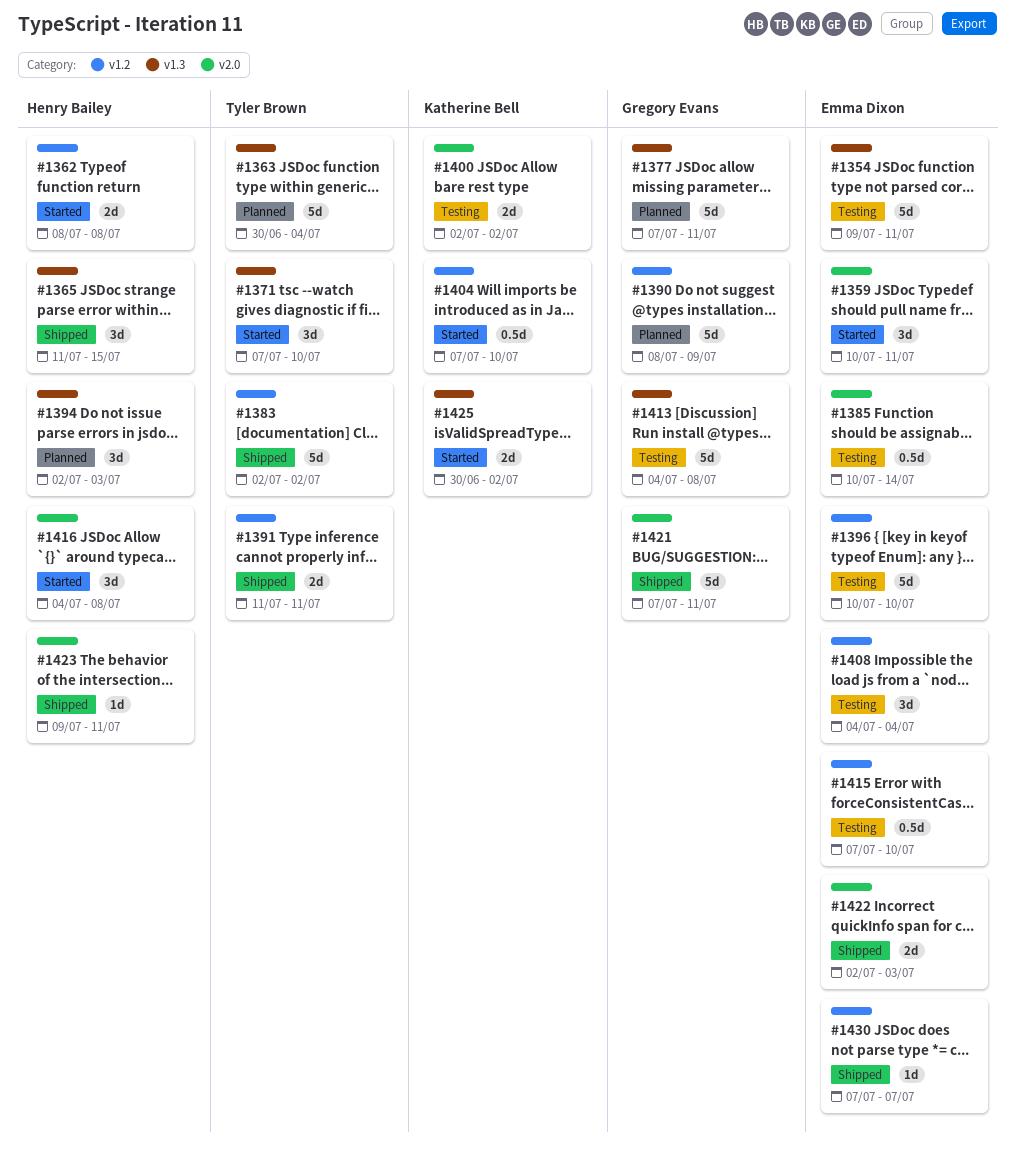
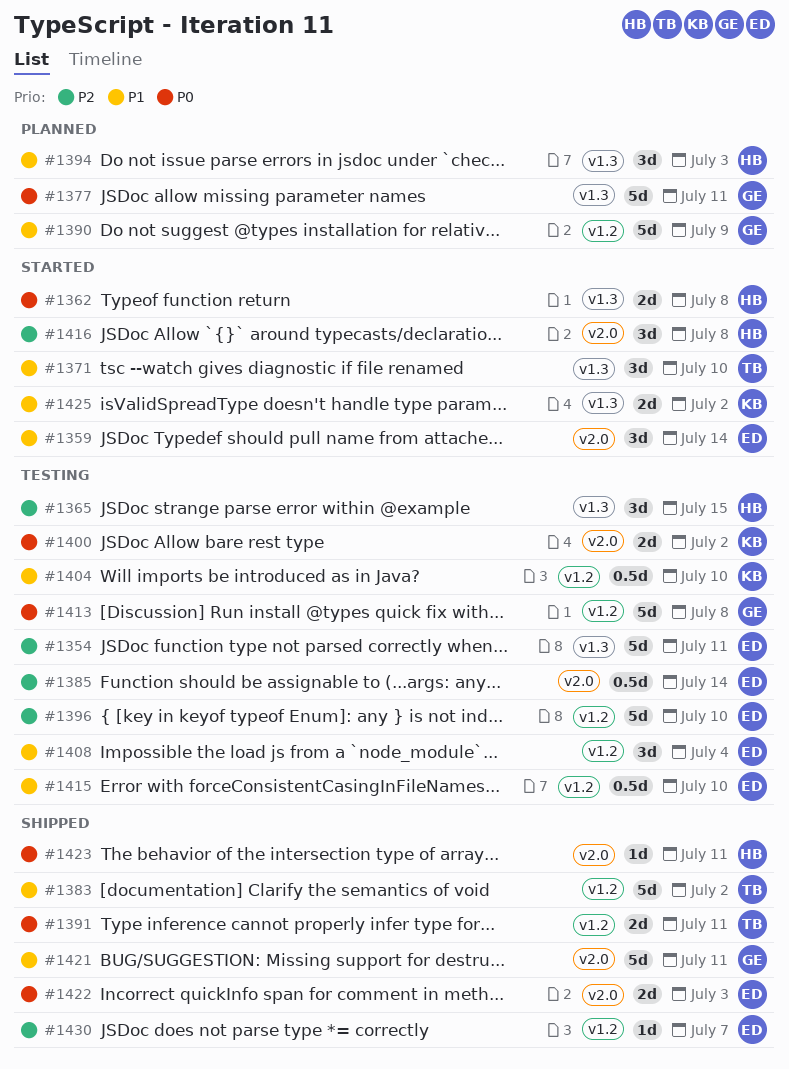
#1359, due: Jul 11 -> Jul 14
#1362, label: v1.2 -> v1.3
#1363: present -> none
#1365, status: Shipped -> Testing
#1404, status: Started -> Testing
#1413, label: v1.3 -> v1.2

